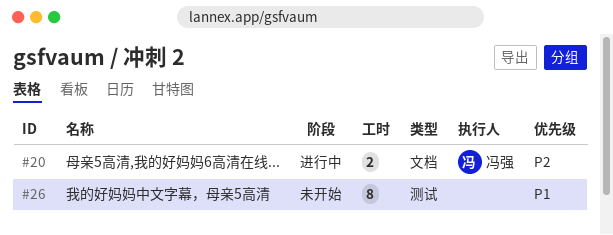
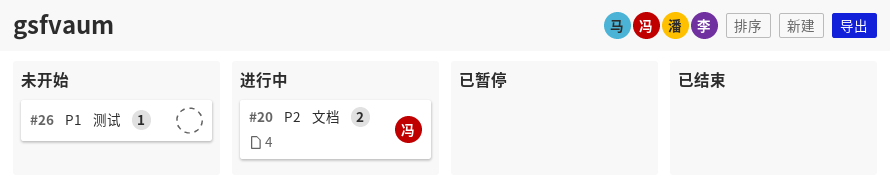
#26, estimate: 8 -> 1

